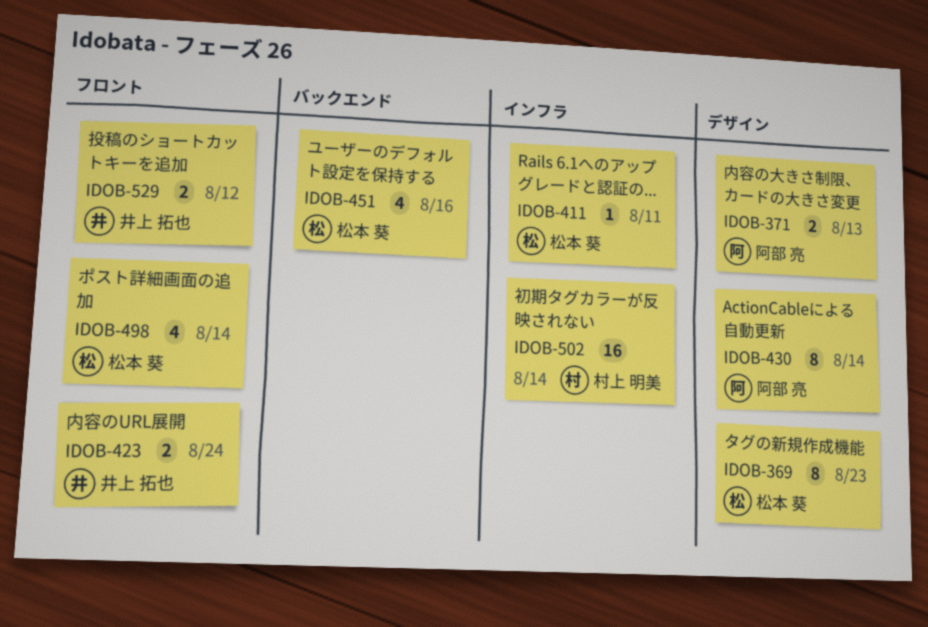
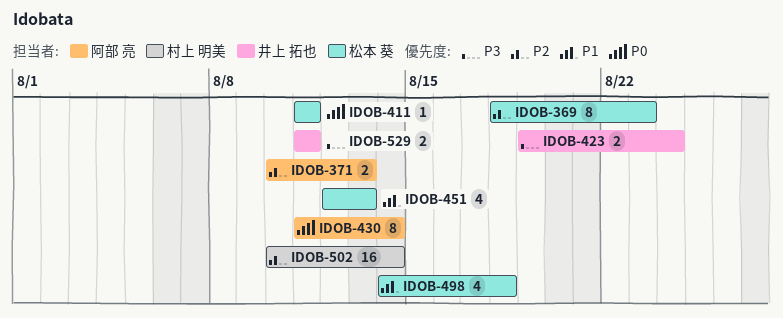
IDOB-451, due: Aug 16 -> Aug 13
IDOB-498, due: Aug 14 -> Aug 18
IDOB-529, due: Aug 12 -> Aug 11

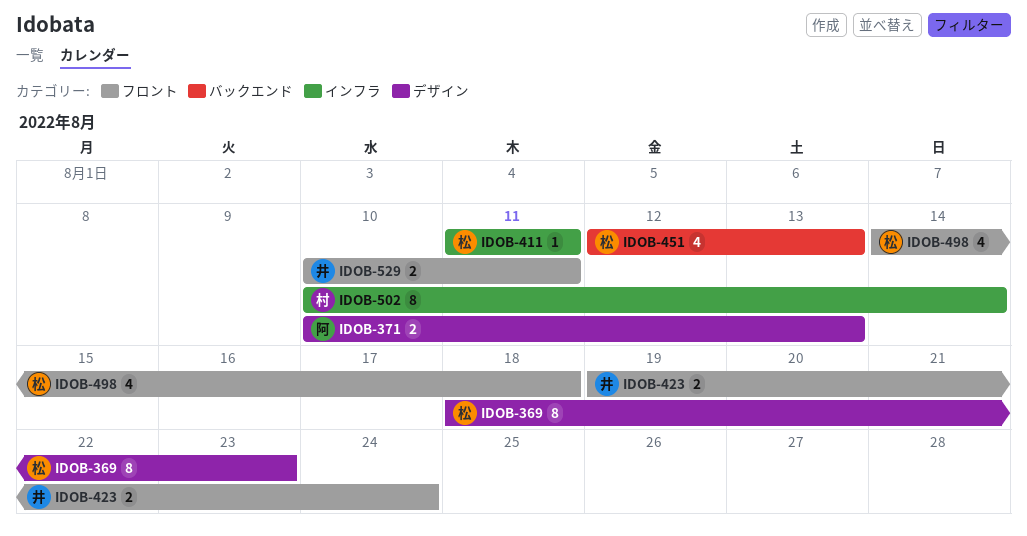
IDOB-430: present -> none
IDOB-502, estimate: 16 -> 8
IDOB-529, start: Aug 11 -> Aug 10

